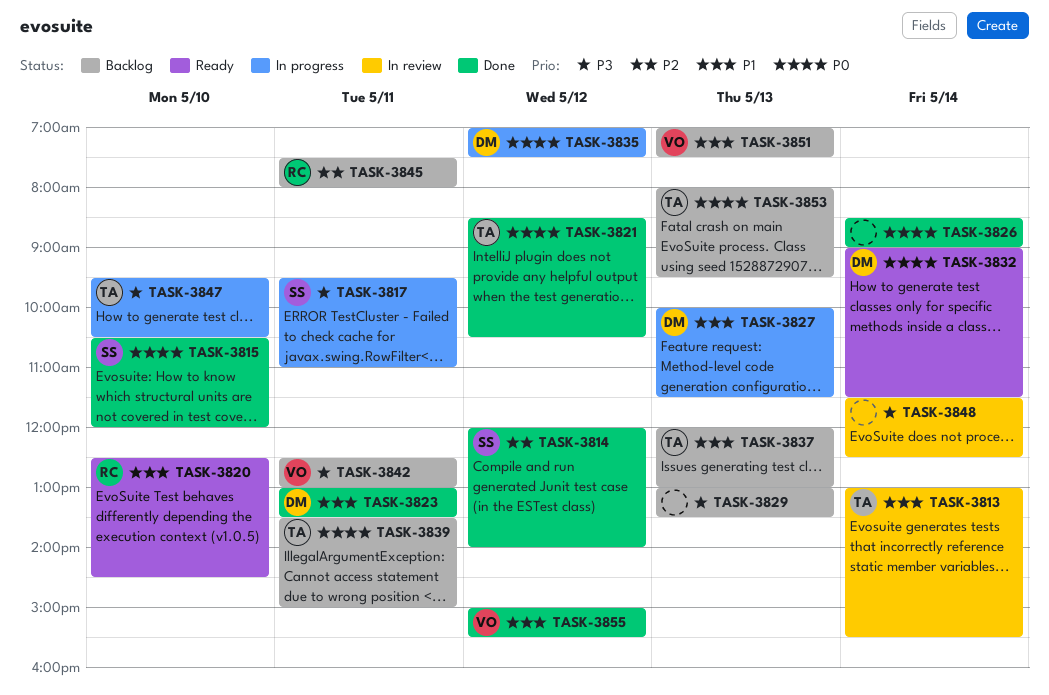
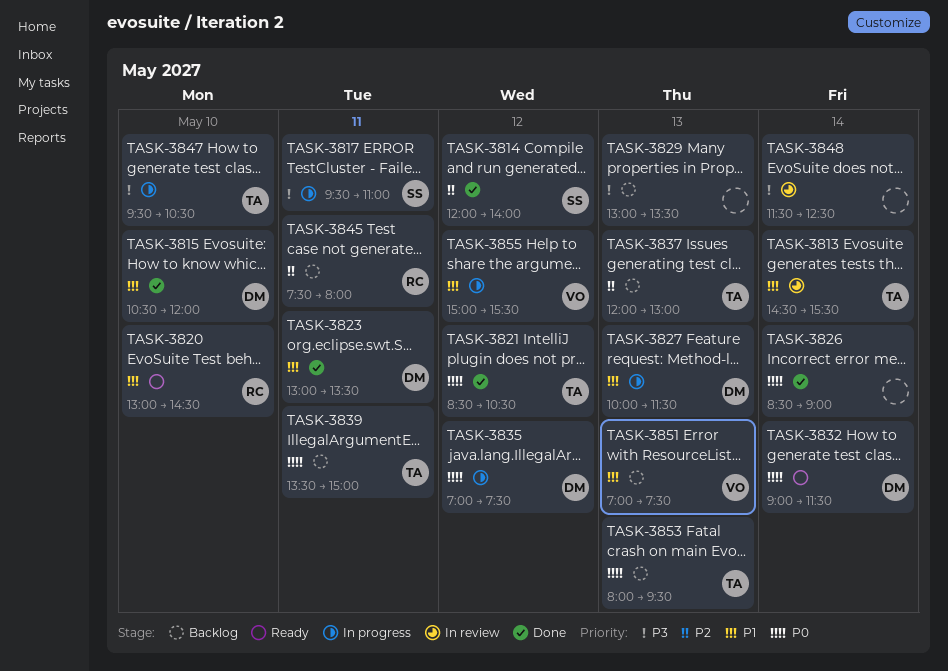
TASK-3813, begins: 13:00 -> 14:30
TASK-3815, owner: SS -> DM
TASK-3815, priority: P0 -> P1
TASK-3820, begins: 12:30 -> 13:00
TASK-3837, priority: P1 -> P2
TASK-3842: present -> none
TASK-3855, status: Done -> In progress

